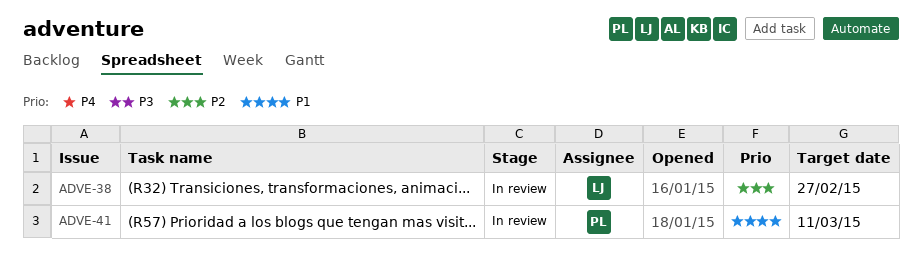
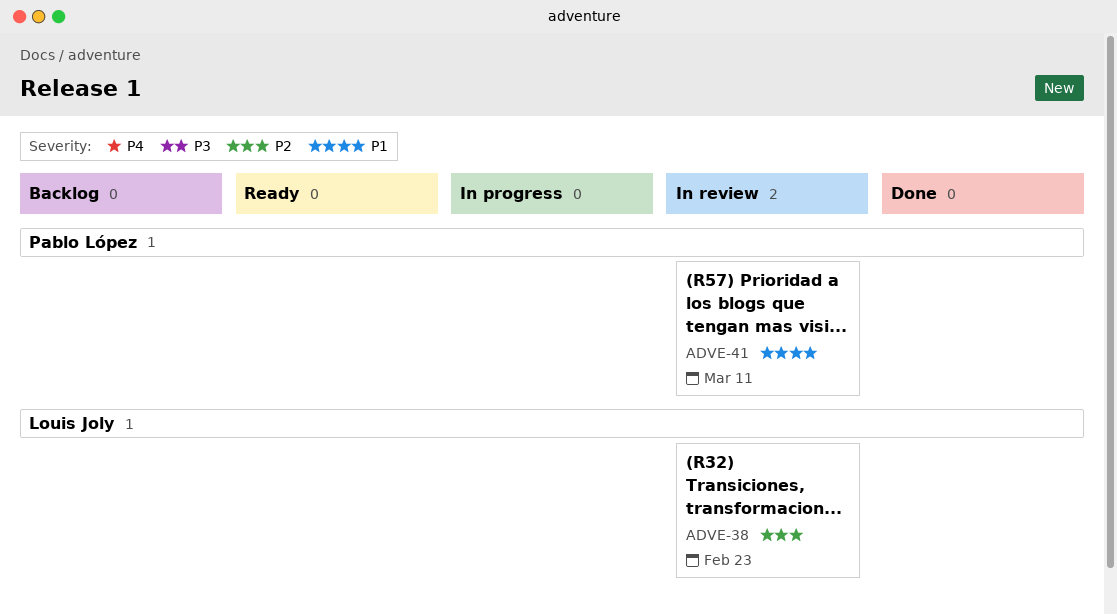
ADVE-38, due: Feb 27 -> Feb 23

